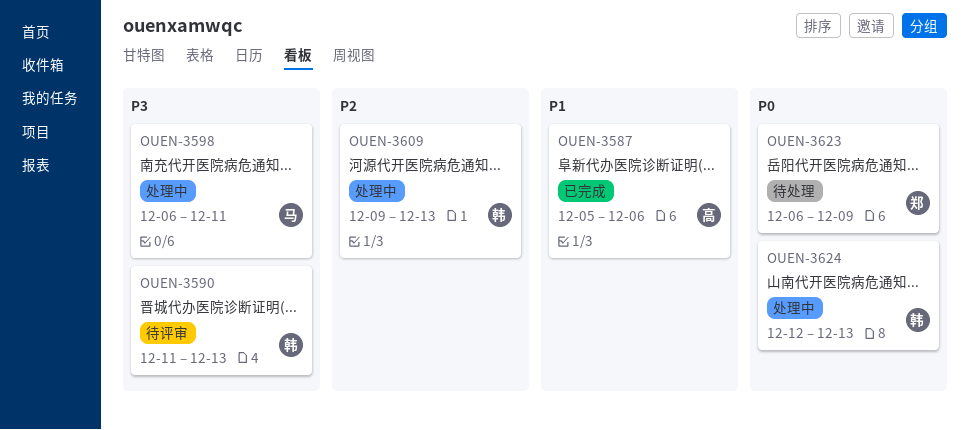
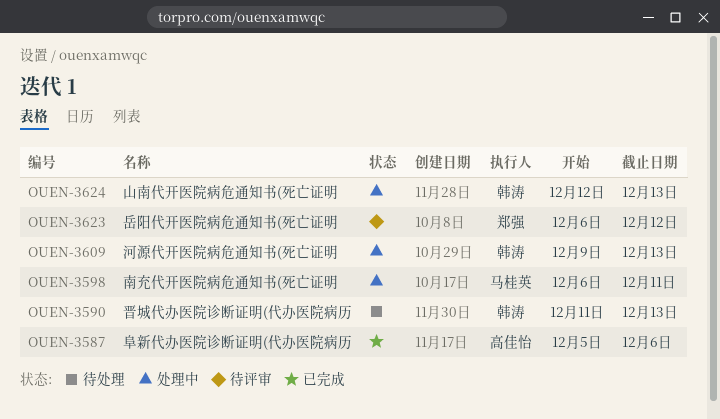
OUEN-3590, status: 待评审 -> 待处理
OUEN-3623, status: 待处理 -> 待评审
OUEN-3623, due: Dec 9 -> Dec 12

